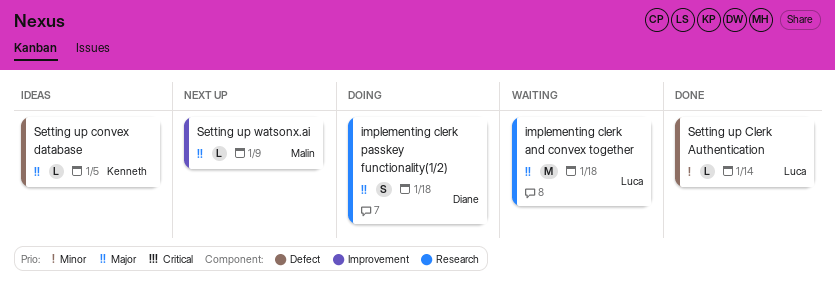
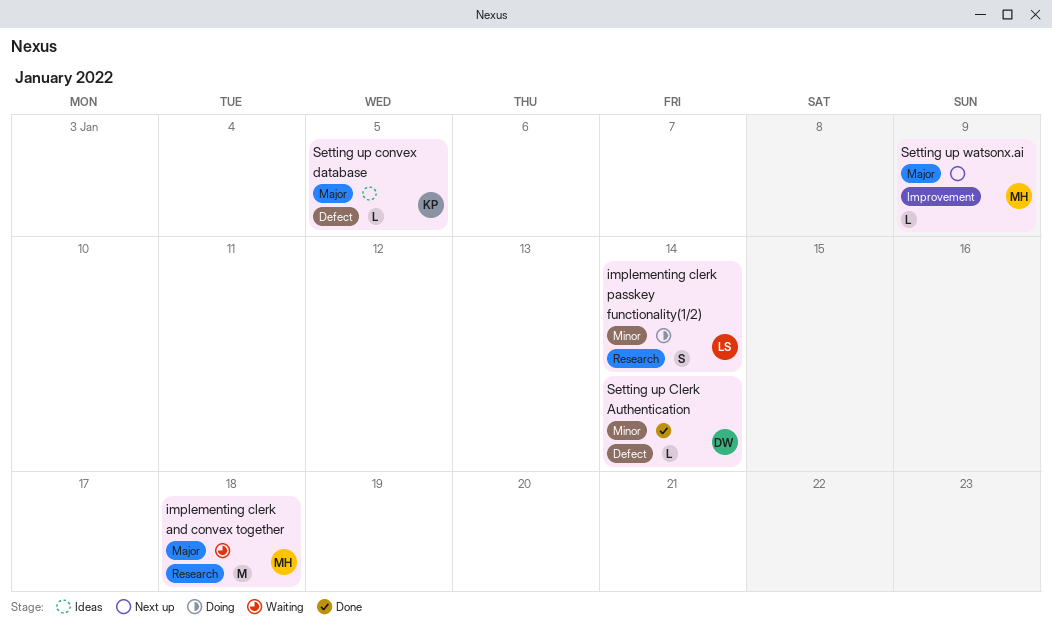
implementing clerk and convex together, owner: Luca -> Malin
implementing clerk passkey functionality(1/2), owner: Diane -> Luca
implementing clerk passkey functionality(1/2), priority: Major -> Minor
implementing clerk passkey functionality(1/2), due: Jan 18 -> Jan 14
Setting up Clerk Authentication, owner: Luca -> Diane

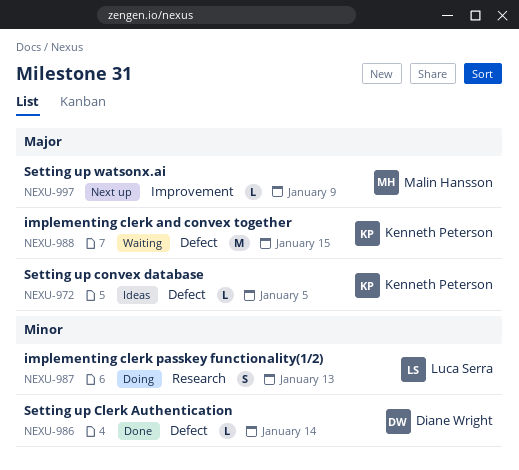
implementing clerk and convex together, owner: Malin Hansson -> Kenneth Peterson
implementing clerk and convex together, label: Research -> Defect
implementing clerk and convex together, due: Jan 18 -> Jan 15
implementing clerk passkey functionality(1/2), due: Jan 14 -> Jan 13

